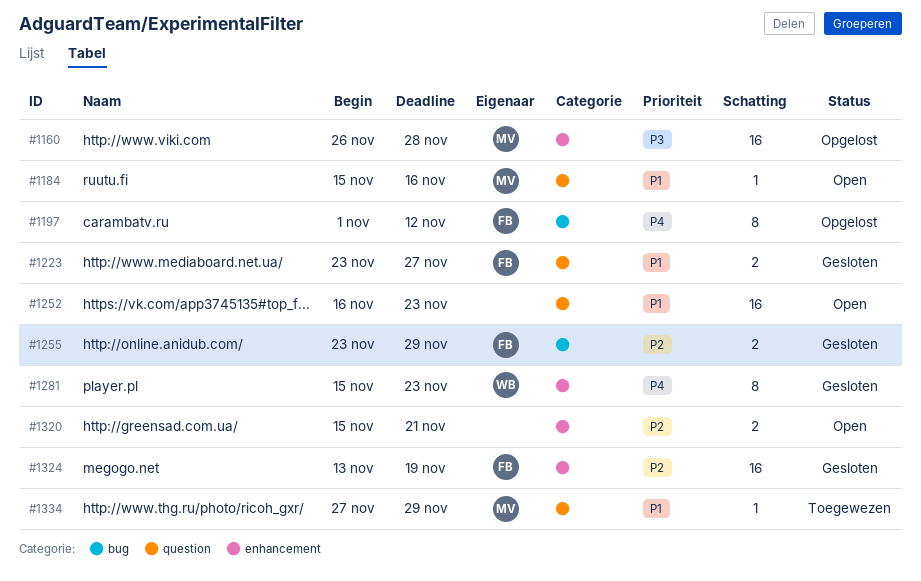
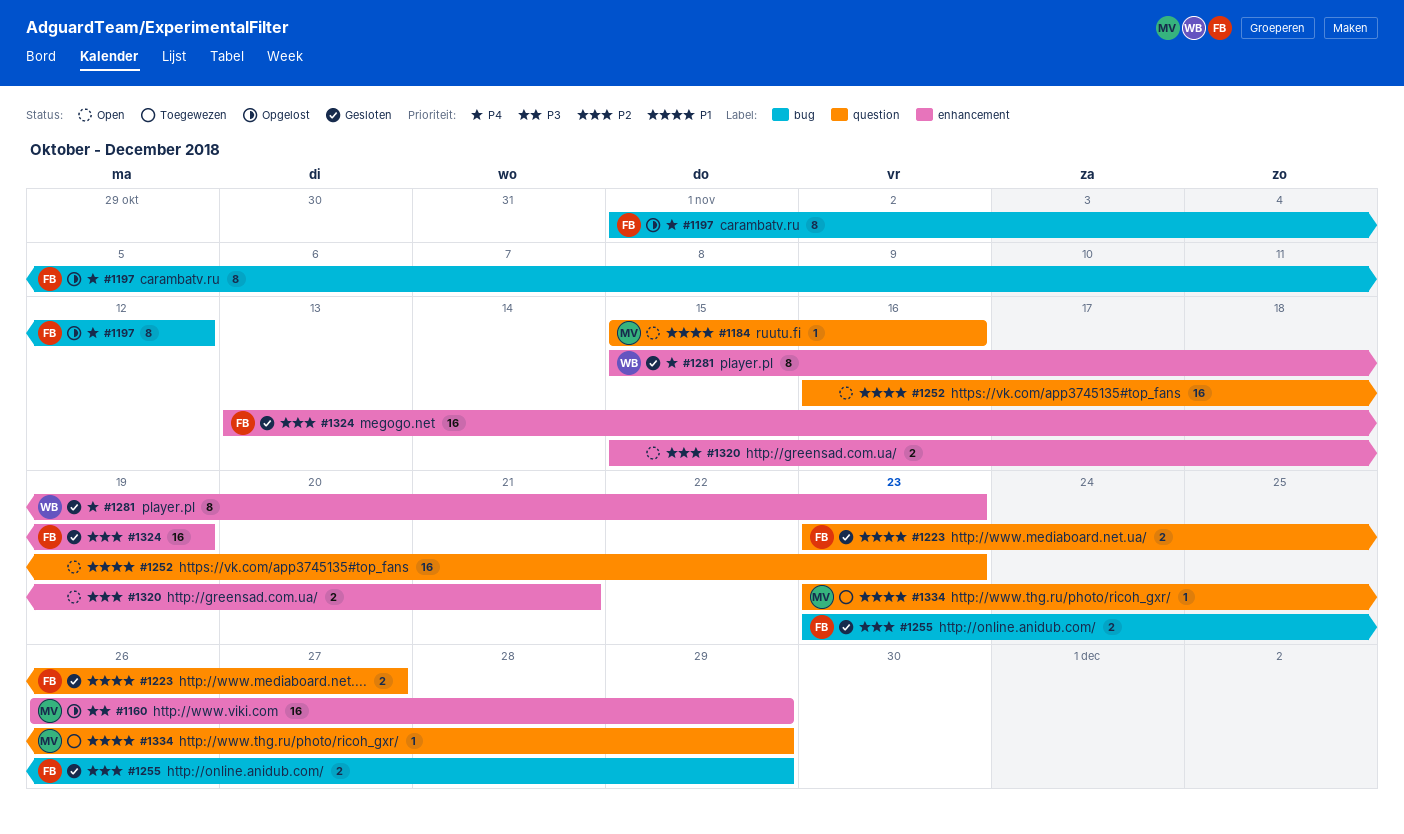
#1160, due: Nov 28 -> Nov 29
#1334, start: Nov 27 -> Nov 23

